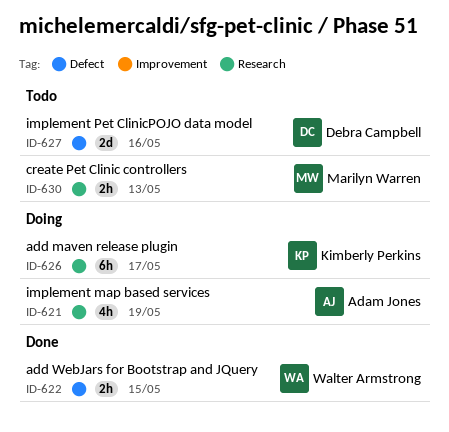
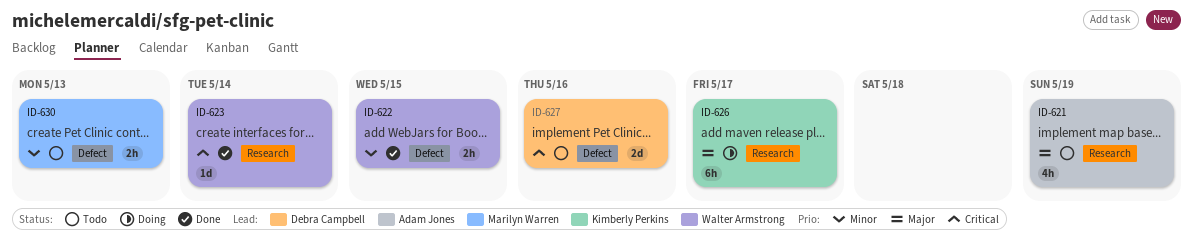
ID-621, status: Doing -> Todo
ID-623: none -> present
ID-630, label: Research -> Defect

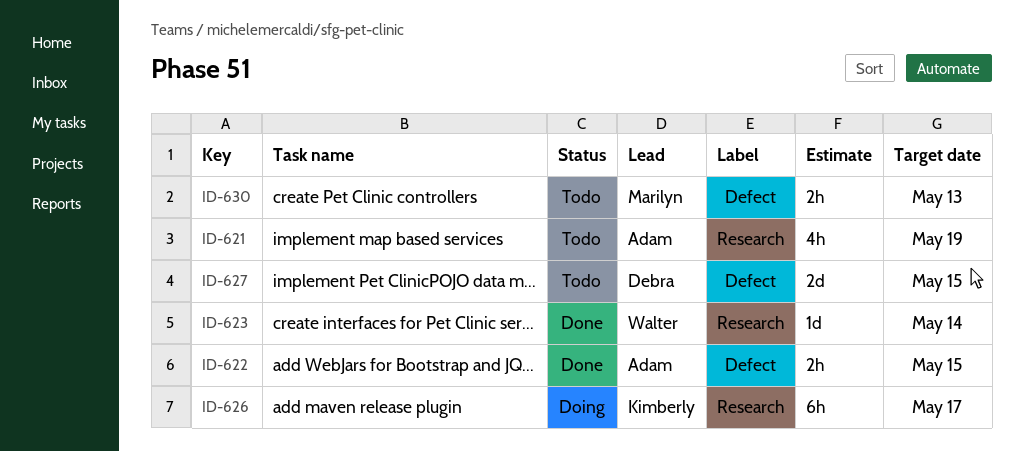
ID-622, owner: Walter Armstrong -> Adam Jones
ID-627, due: May 16 -> May 15

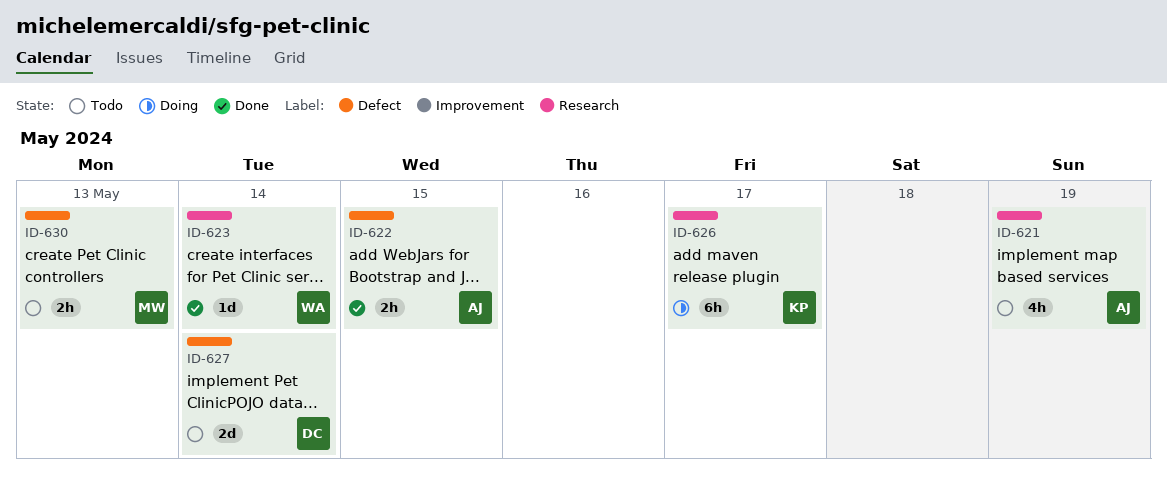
ID-627, due: May 15 -> May 14

